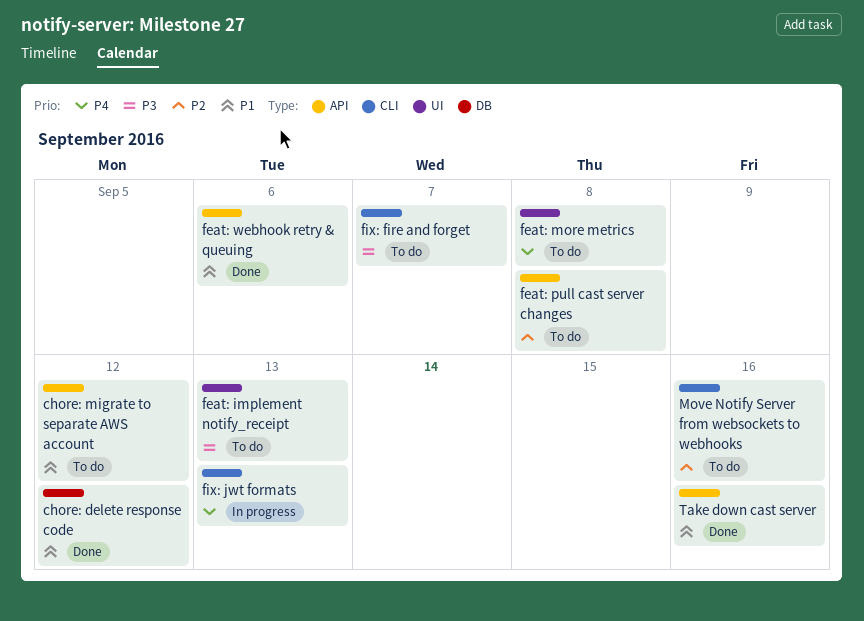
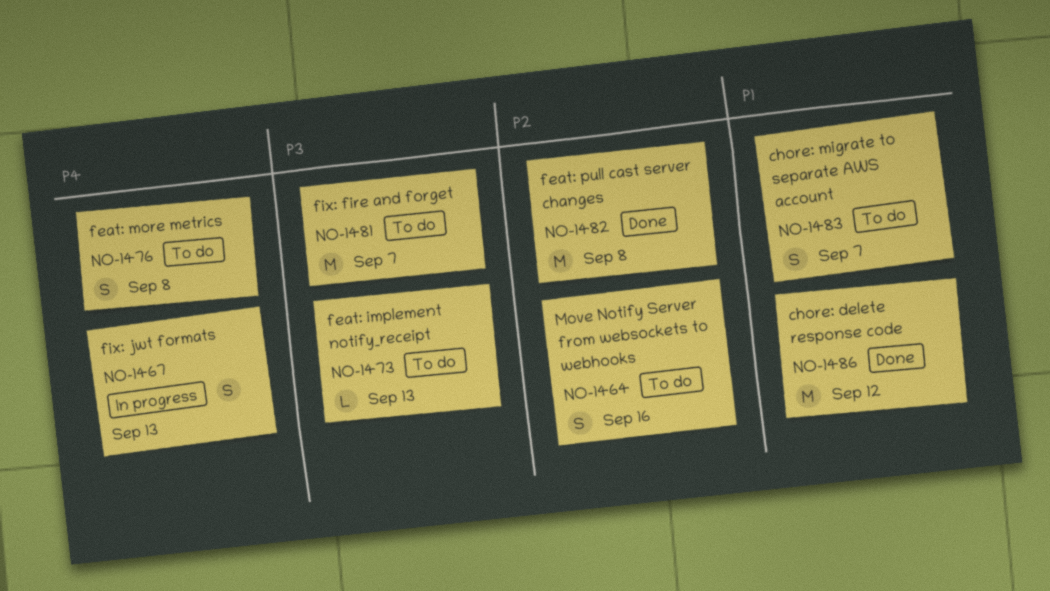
chore: migrate to separate AWS account, due: Sep 12 -> Sep 7
feat: pull cast server changes, status: To do -> Done
feat: webhook retry & queuing: present -> none
Take down cast server: present -> none

